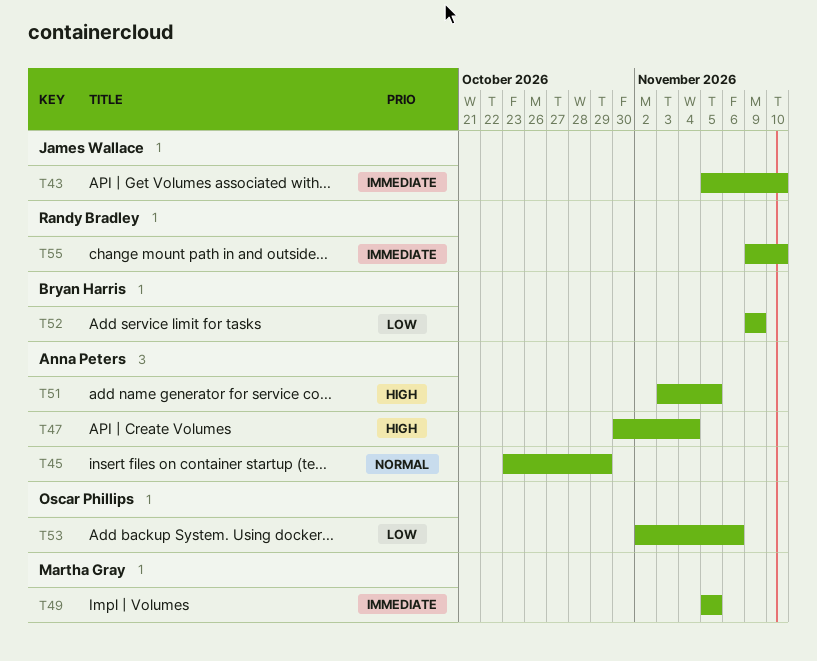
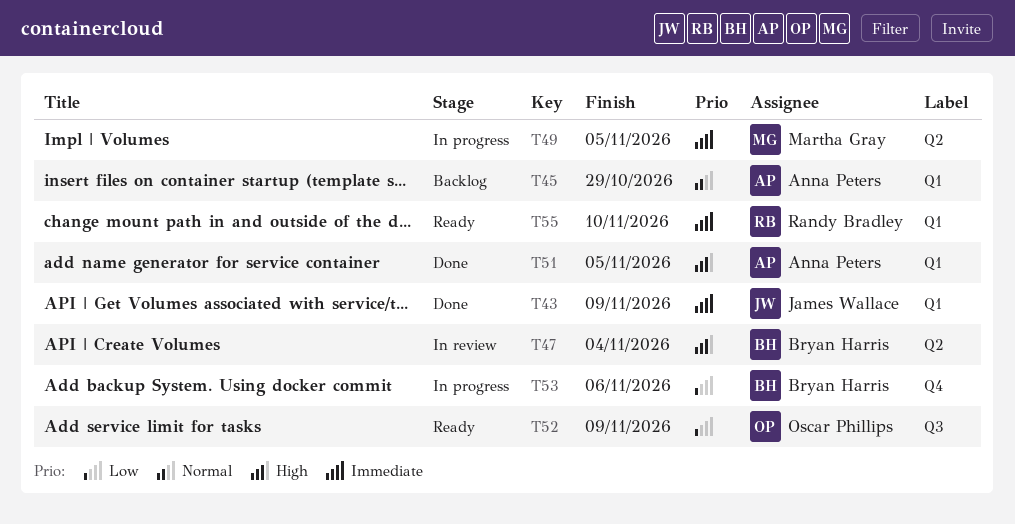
T43, due: Nov 10 -> Nov 9
T47, owner: Anna Peters -> Bryan Harris
T52, owner: Bryan Harris -> Oscar Phillips
T53, owner: Oscar Phillips -> Bryan Harris

